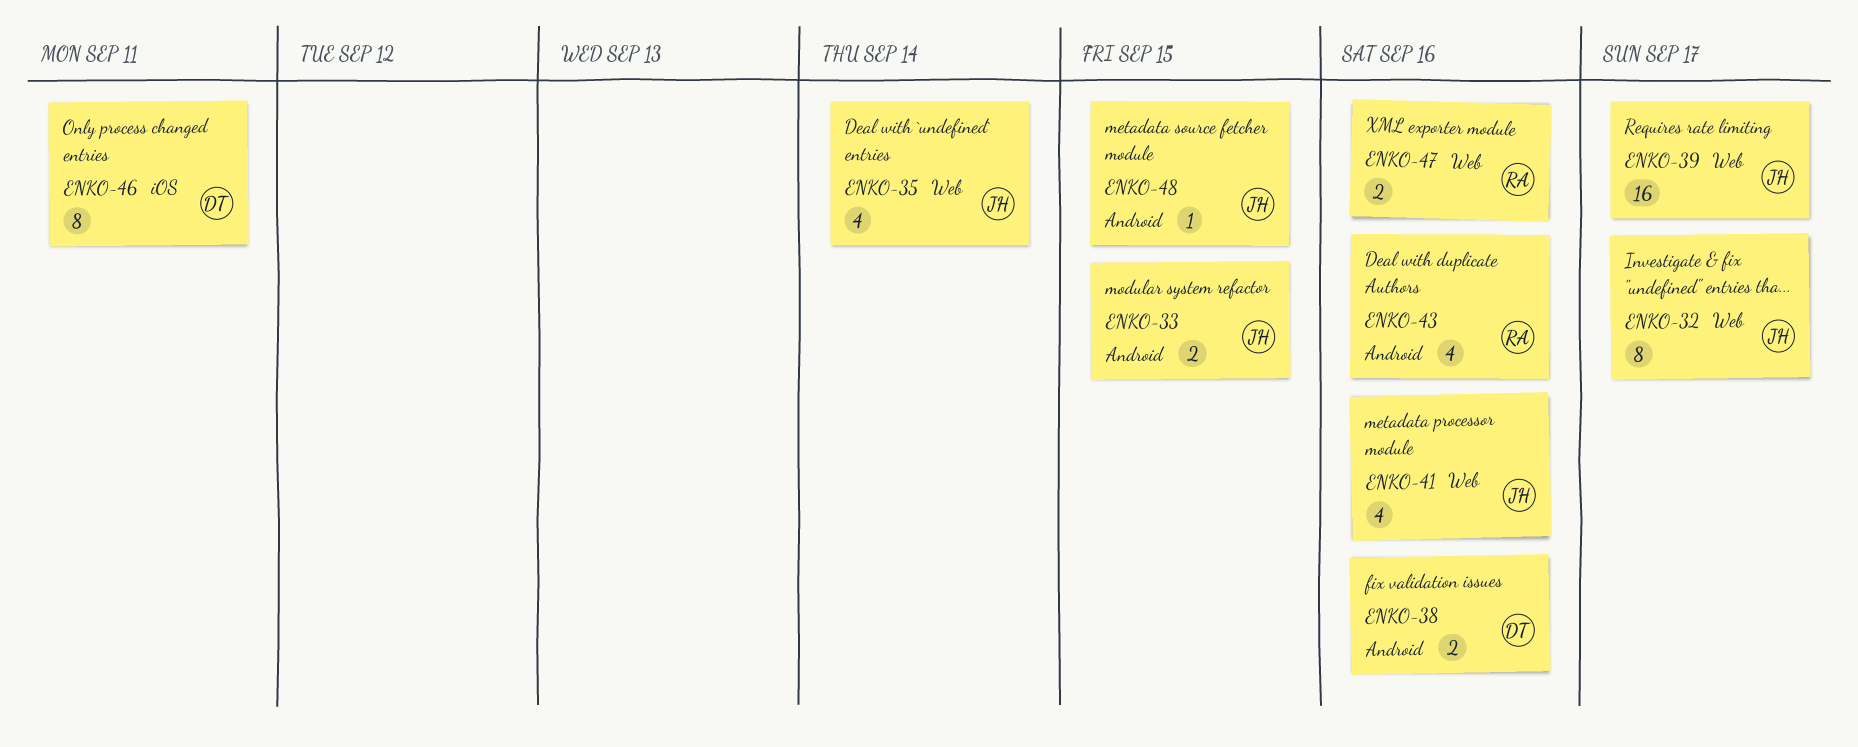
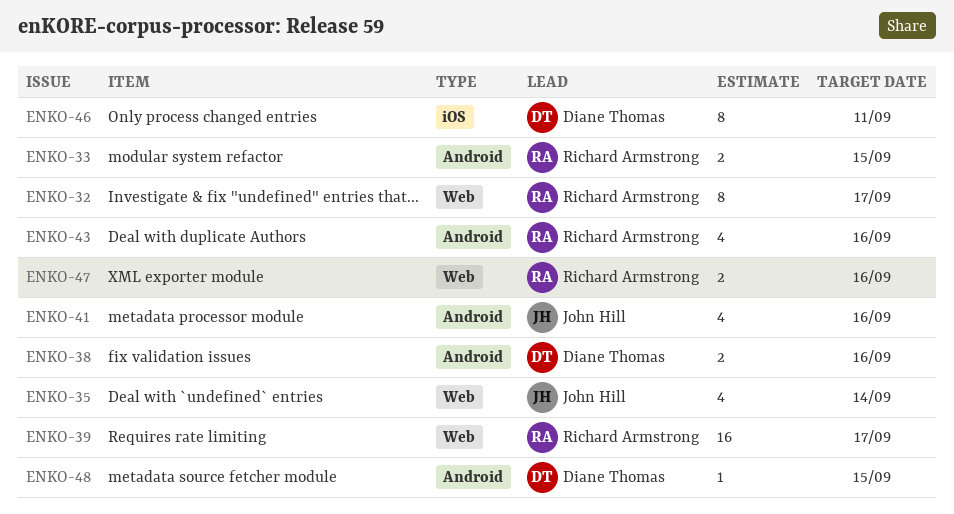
ENKO-32, owner: John Hill -> Richard Armstrong
ENKO-33, owner: John Hill -> Richard Armstrong
ENKO-39, owner: John Hill -> Richard Armstrong
ENKO-41, label: Web -> Android
ENKO-48, owner: John Hill -> Diane Thomas

